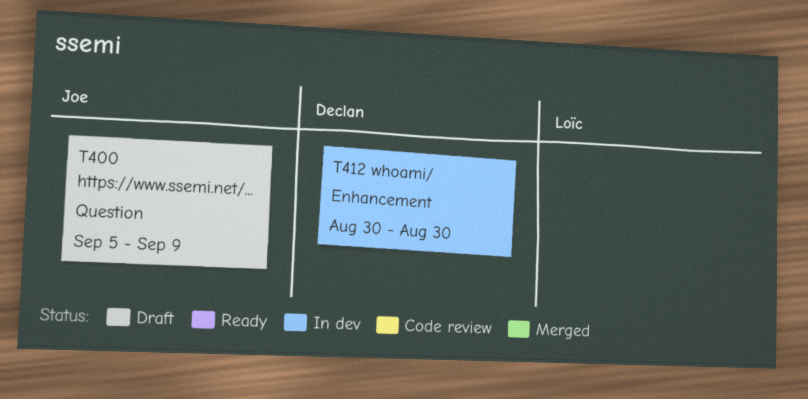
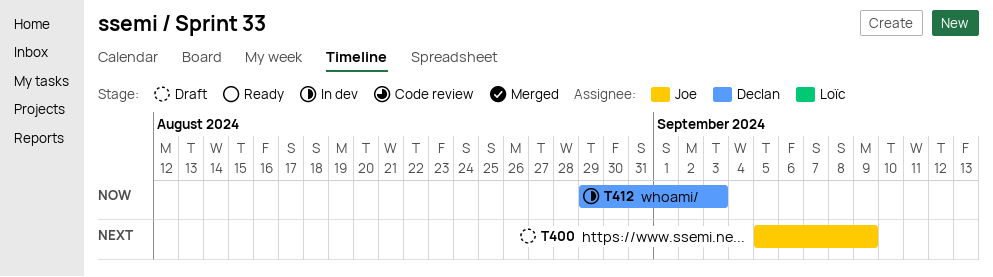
T412, start: Aug 30 -> Aug 29
T412, due: Aug 30 -> Sep 3

